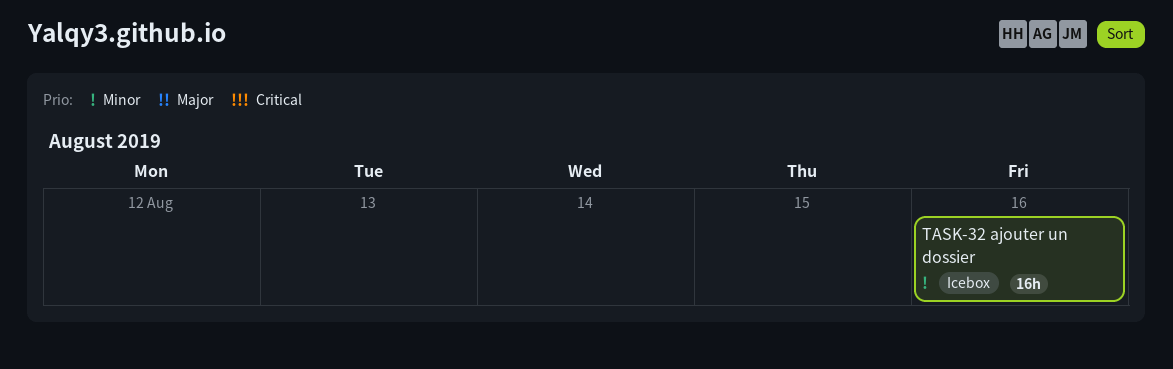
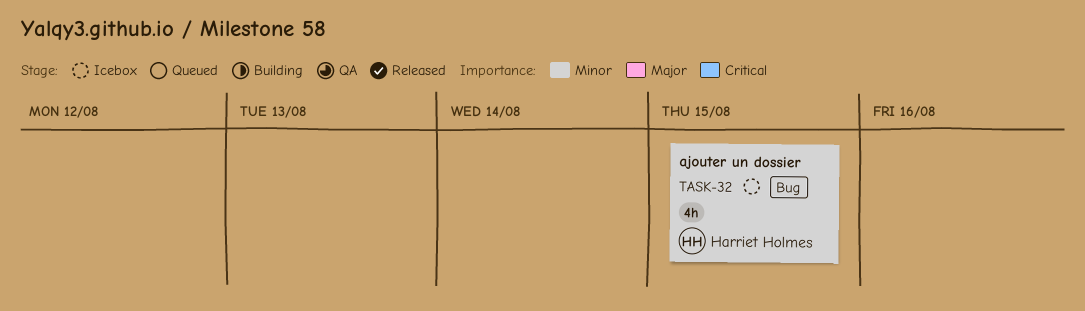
TASK-32, estimate: 16h -> 4h
TASK-32, due: Aug 16 -> Aug 15

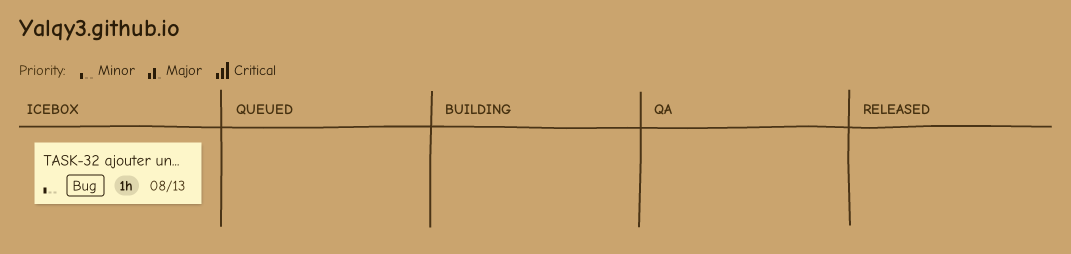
TASK-32, estimate: 4h -> 1h
TASK-32, due: Aug 15 -> Aug 13

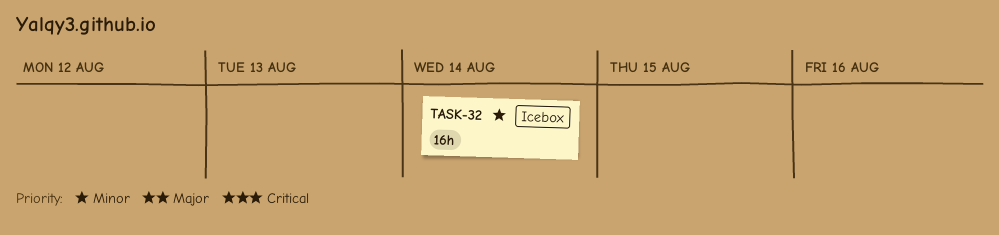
TASK-32, estimate: 1h -> 16h
TASK-32, due: Aug 13 -> Aug 14

